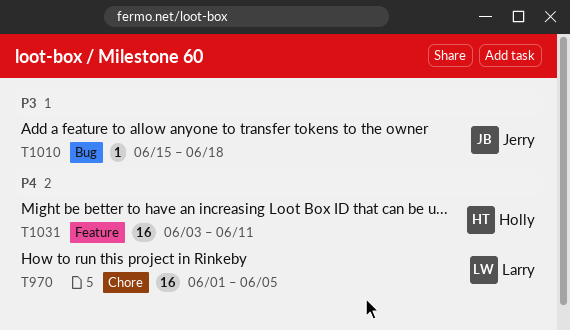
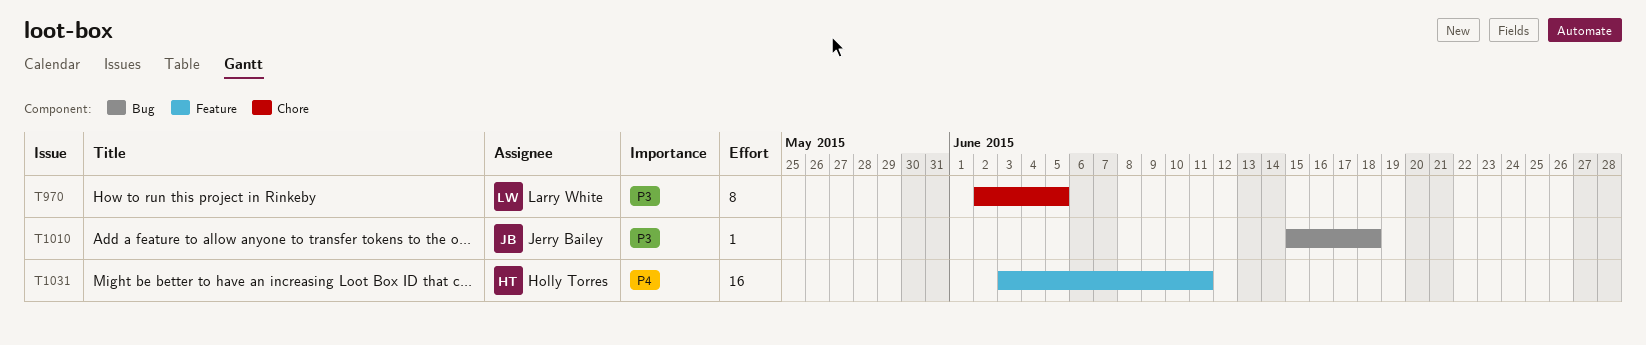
T970, priority: P4 -> P3
T970, estimate: 16 -> 8
T970, start: Jun 1 -> Jun 2

